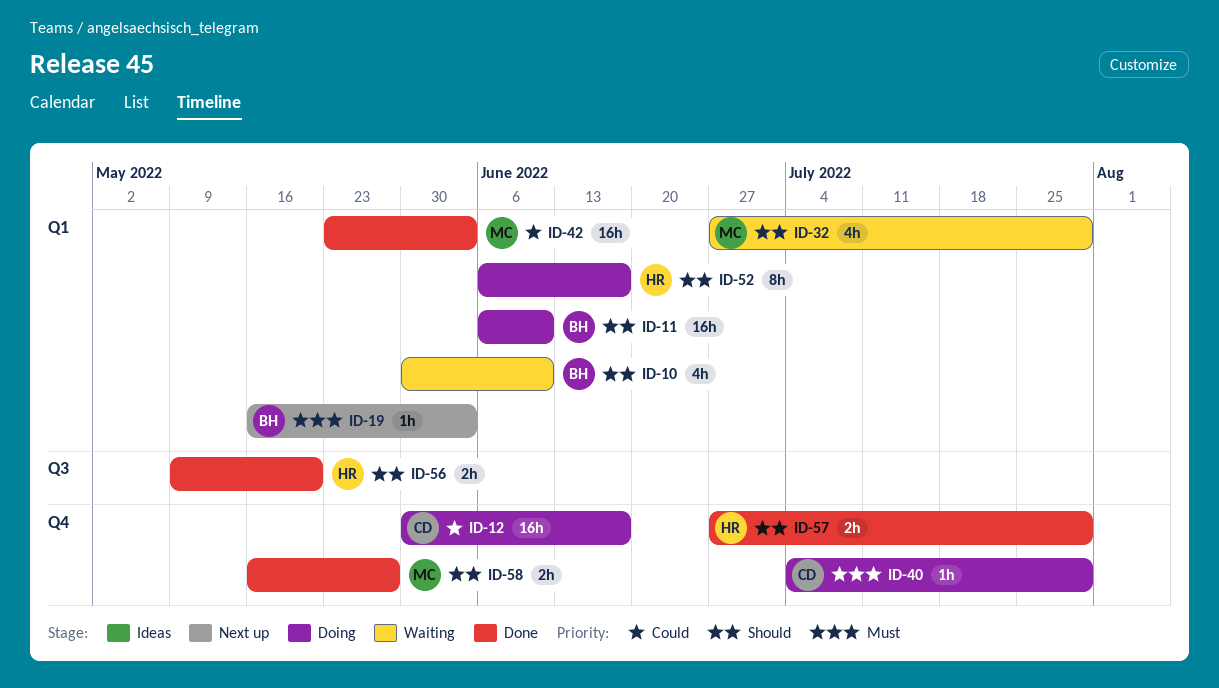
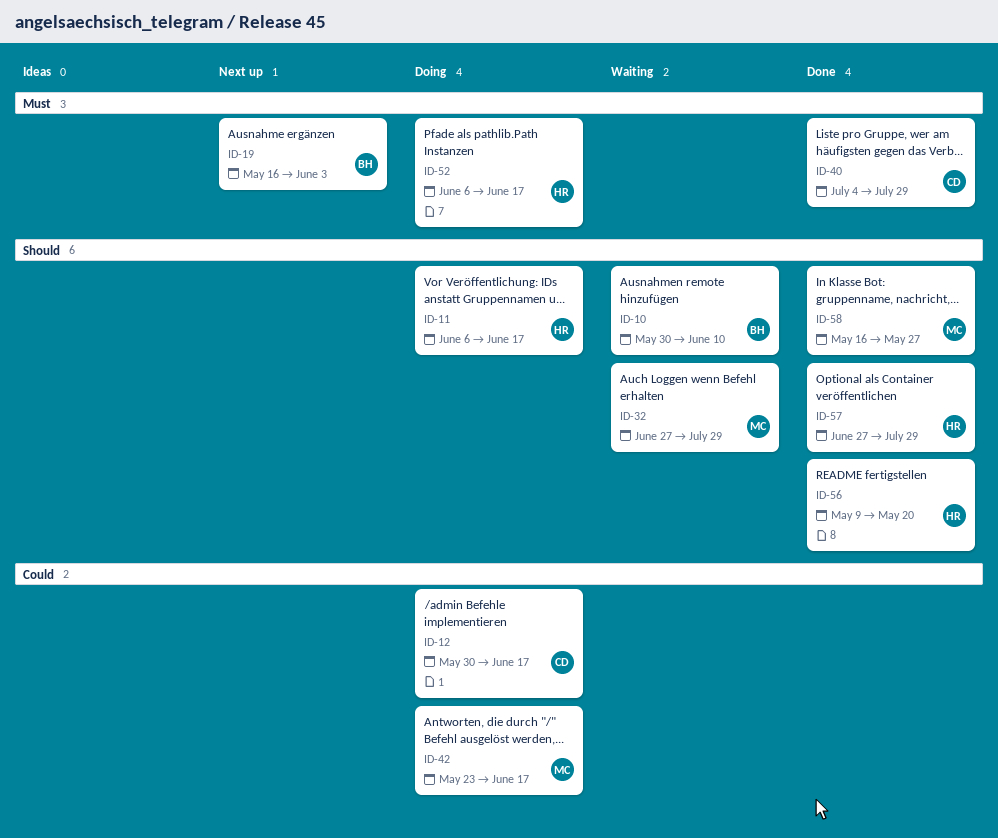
ID-11, owner: BH -> HR
ID-11, due: Jun 10 -> Jun 17
ID-40, status: Doing -> Done
ID-42, status: Done -> Doing
ID-42, due: Jun 3 -> Jun 17
ID-52, priority: Should -> Must

